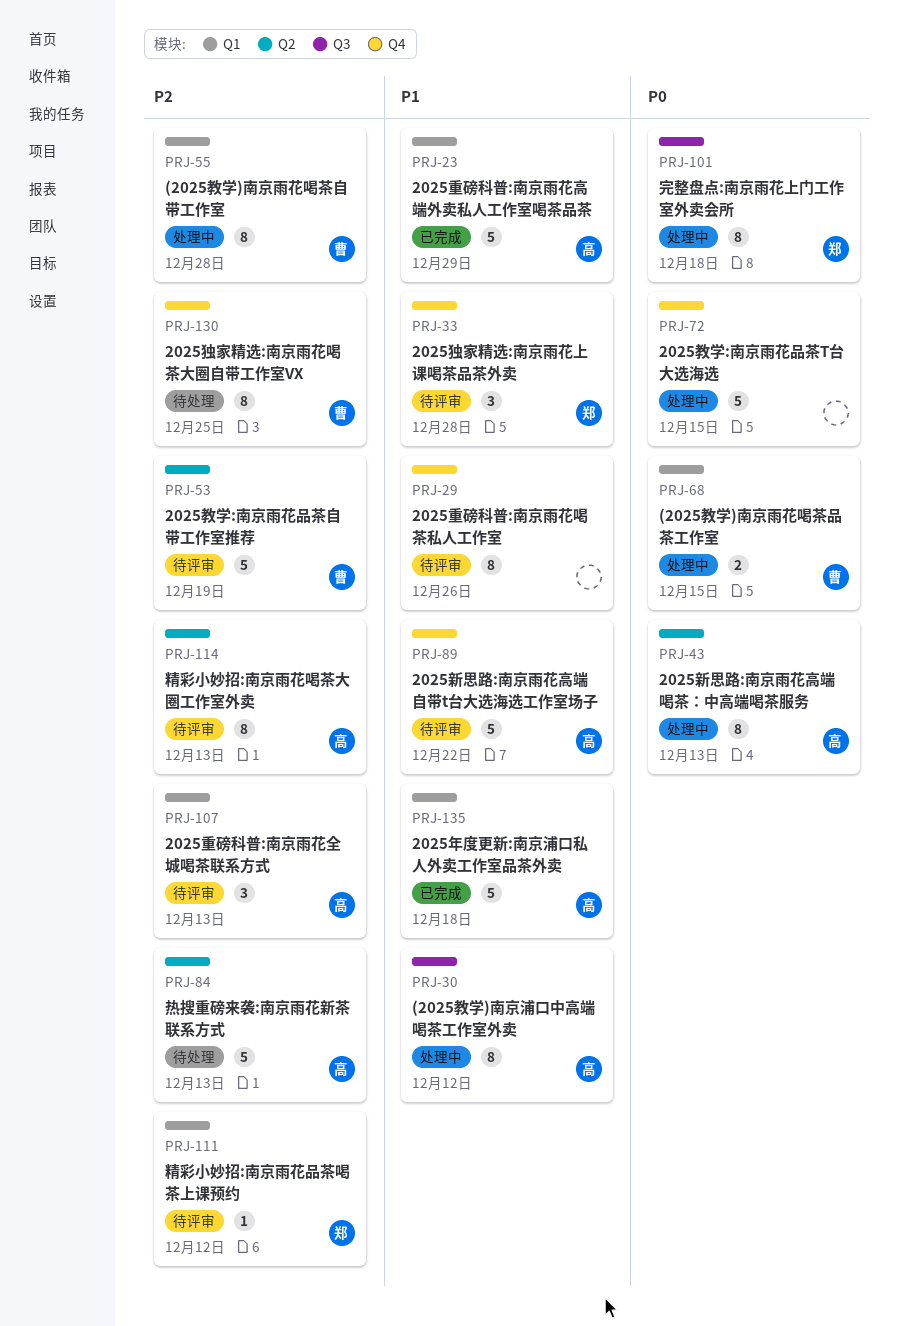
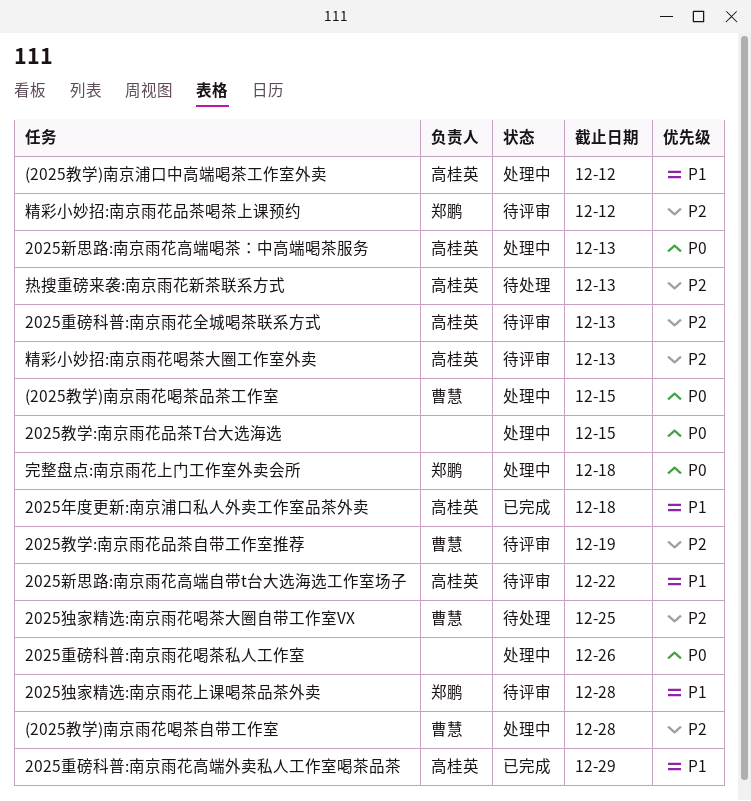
2025重磅科普:南京雨花喝茶私人工作室, status: 待评审 -> 处理中
2025重磅科普:南京雨花喝茶私人工作室, priority: P1 -> P0

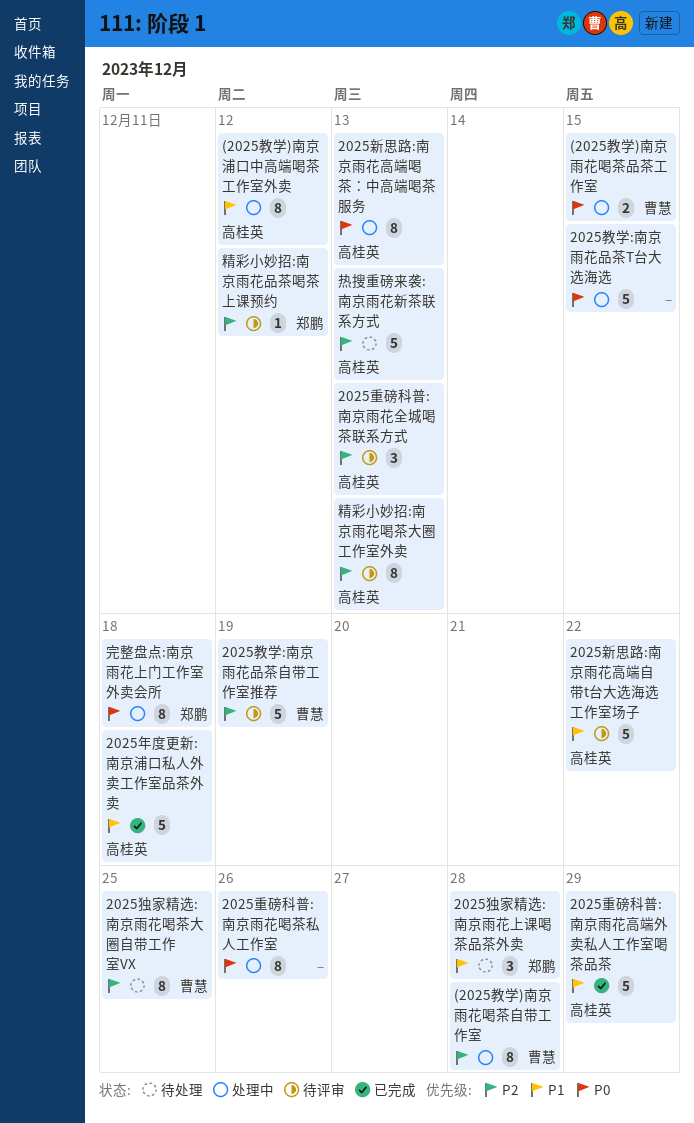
2025独家精选:南京雨花上课喝茶品茶外卖, status: 待评审 -> 待处理

